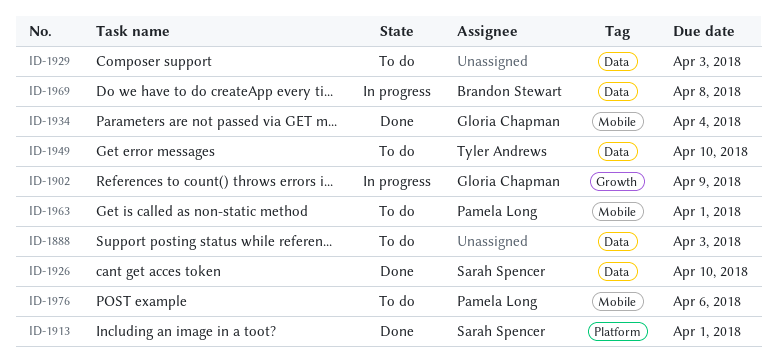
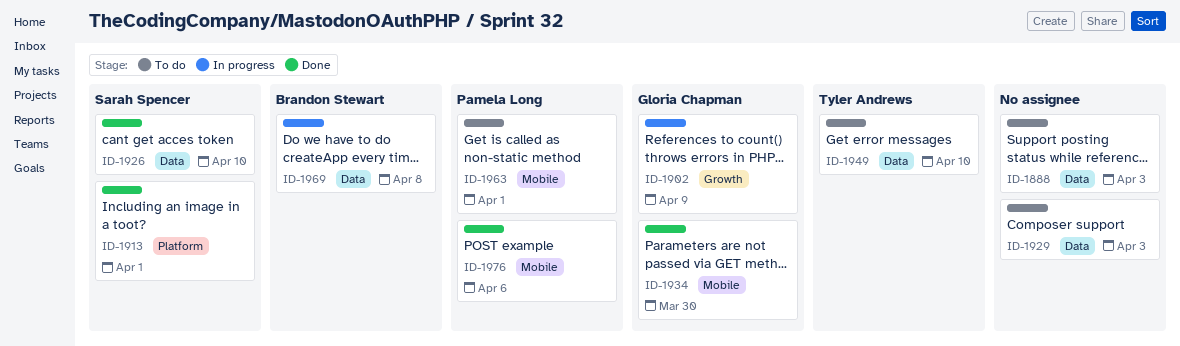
ID-1934, due: Apr 4 -> Mar 30
ID-1976, status: To do -> Done

